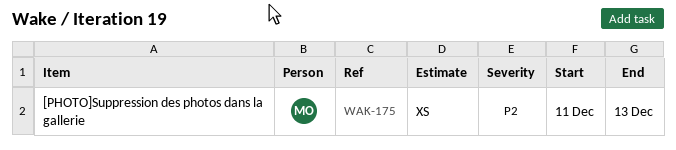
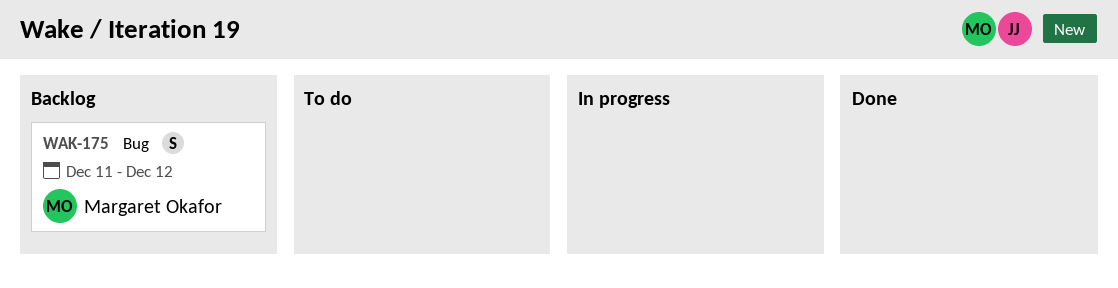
WAK-175, estimate: XS -> S
WAK-175, due: Dec 13 -> Dec 12

